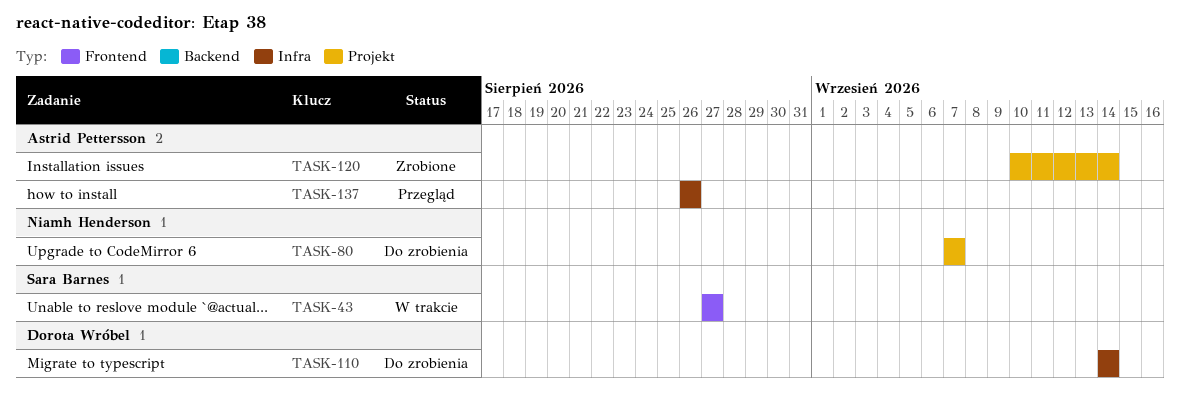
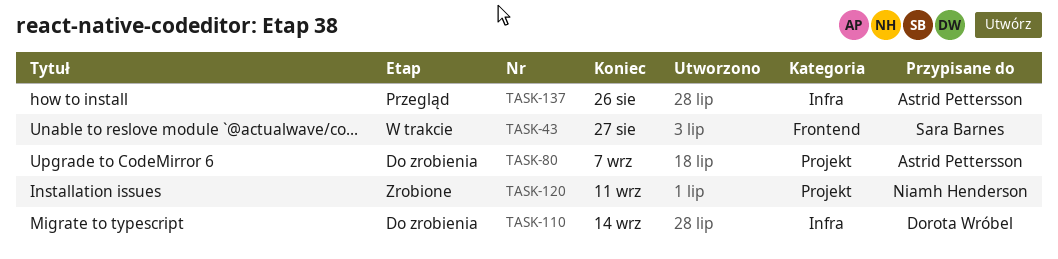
TASK-80, owner: Niamh Henderson -> Astrid Pettersson
TASK-120, owner: Astrid Pettersson -> Niamh Henderson
TASK-120, due: Sep 14 -> Sep 11

